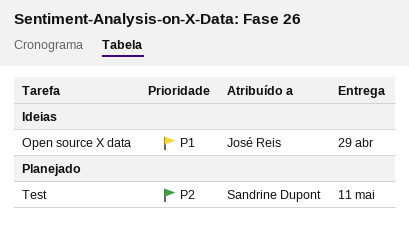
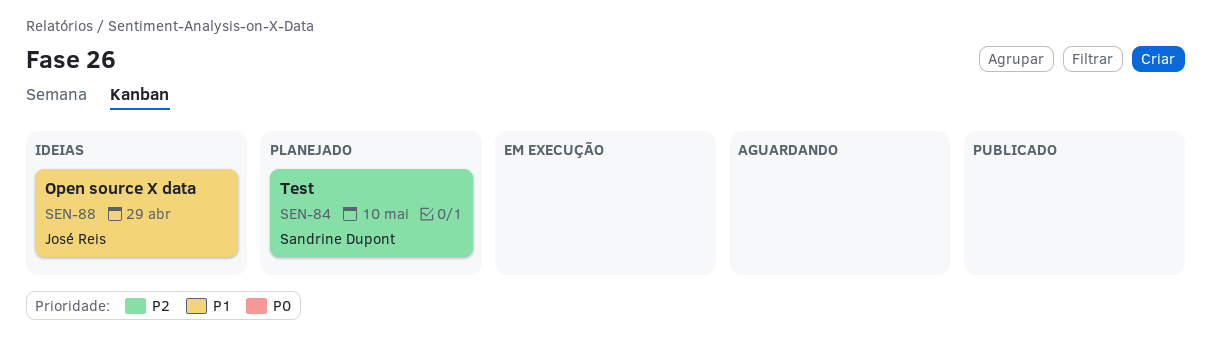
Test, due: May 11 -> May 10

